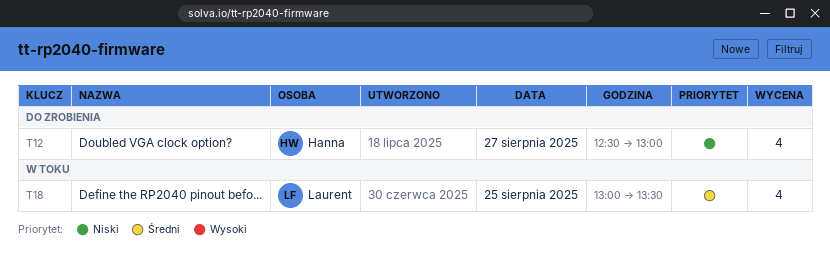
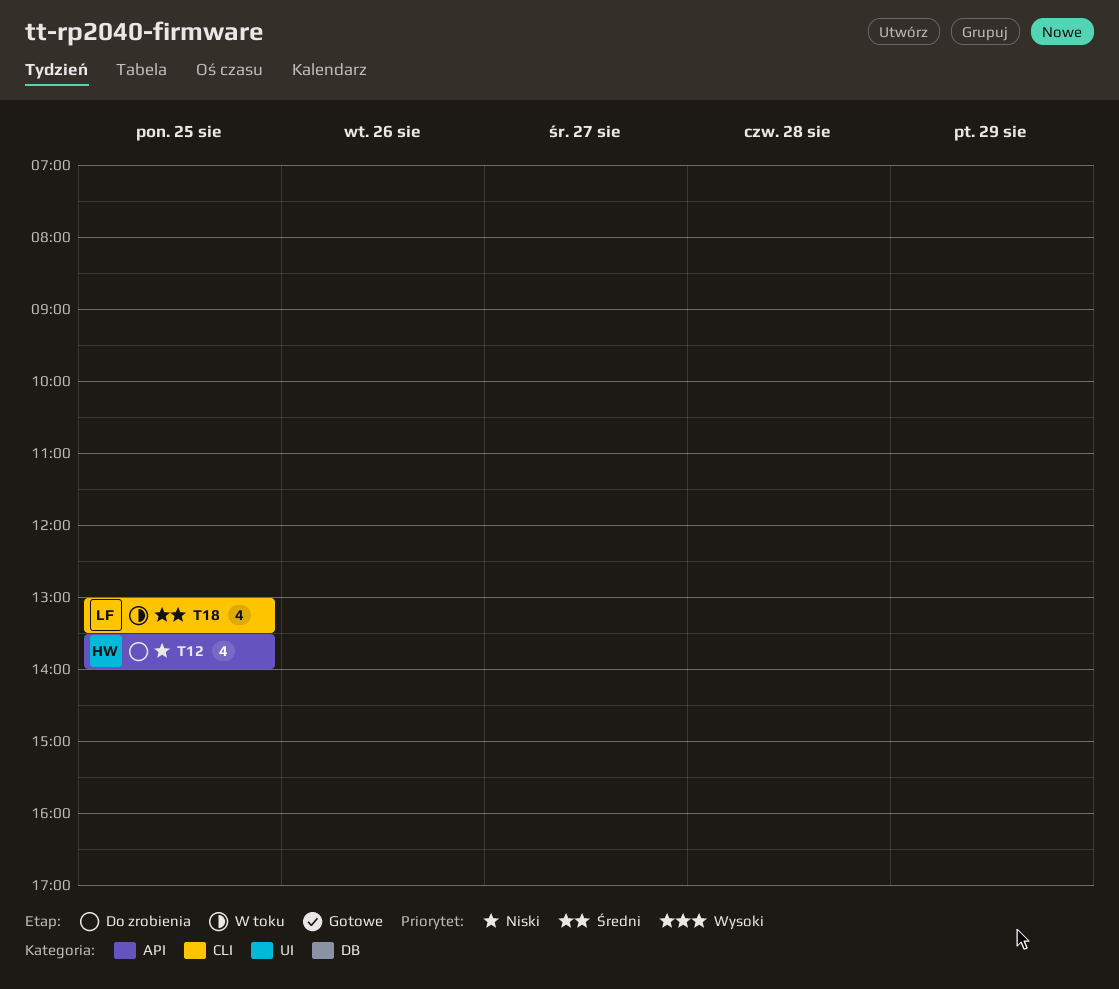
T12, day: Aug 27 -> Aug 25
T12, begins: 12:30 -> 13:30
T12, ends: 13:00 -> 14:00

